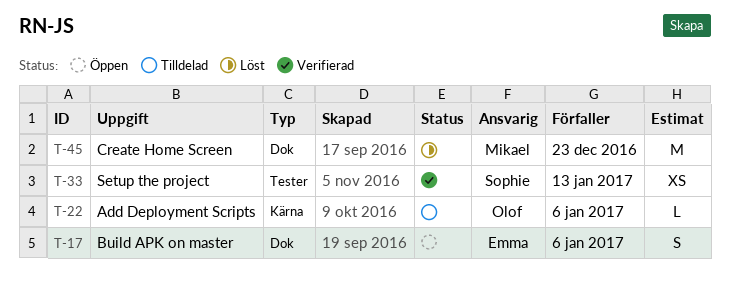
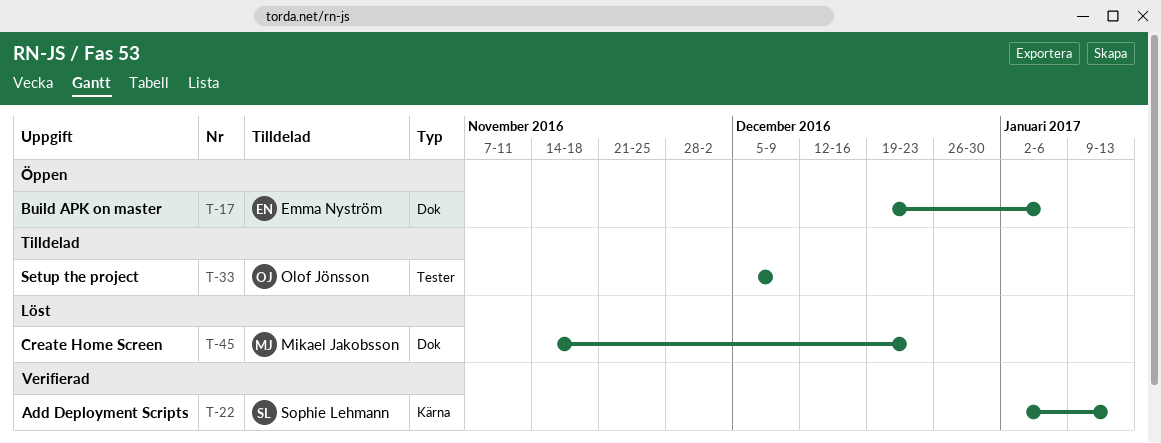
T-22, status: Tilldelad -> Verifierad
T-22, owner: Olof Jönsson -> Sophie Lehmann
T-22, due: Jan 6 -> Jan 13
T-33, status: Verifierad -> Tilldelad
T-33, owner: Sophie Lehmann -> Olof Jönsson
T-33, due: Jan 13 -> Dec 9

